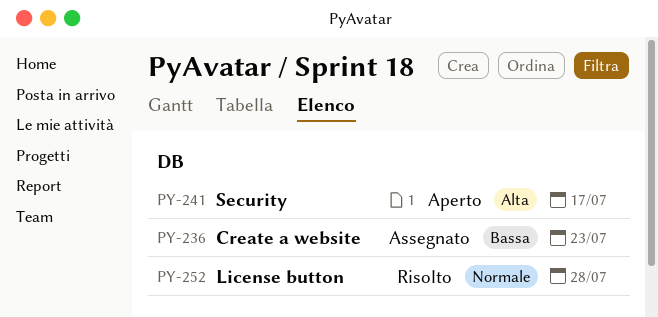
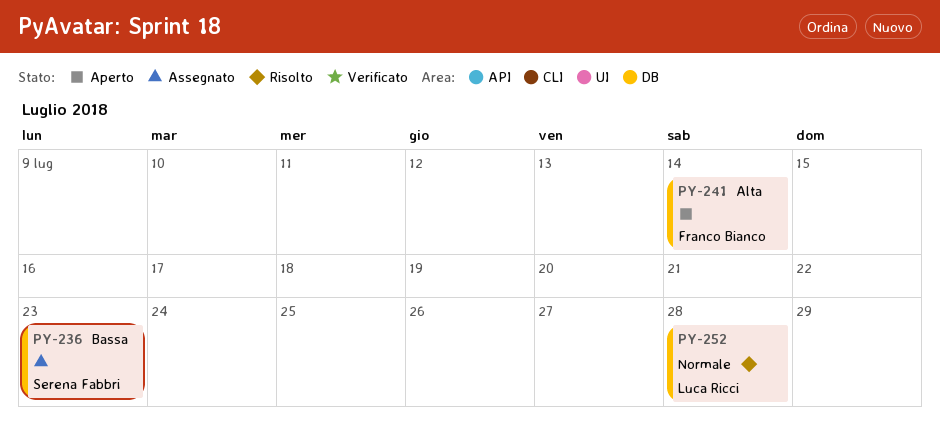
PY-241, due: Jul 17 -> Jul 14

